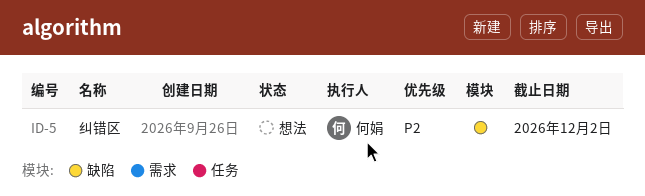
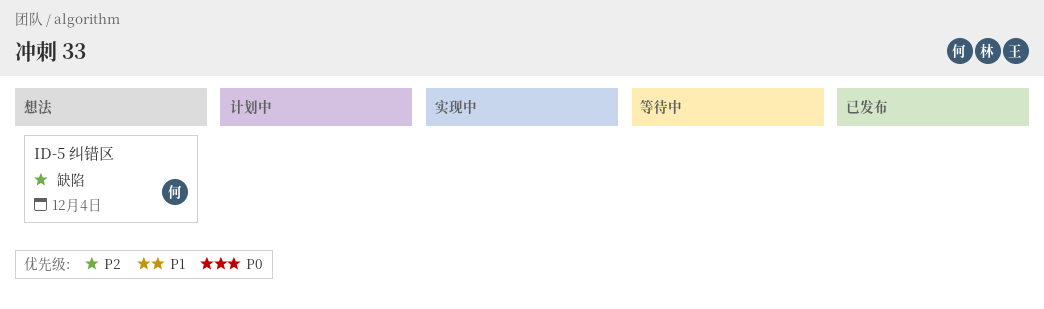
ID-5, due: Dec 2 -> Dec 4

